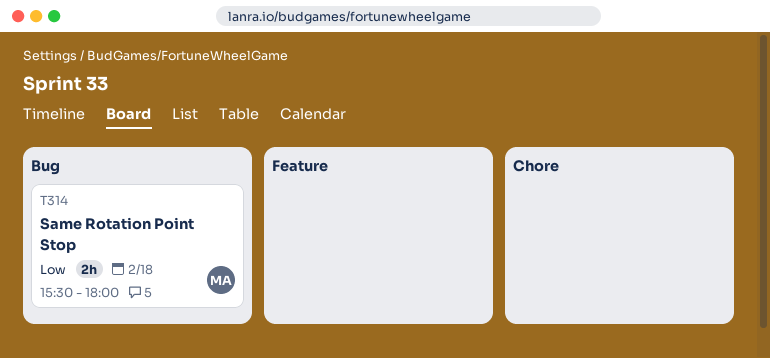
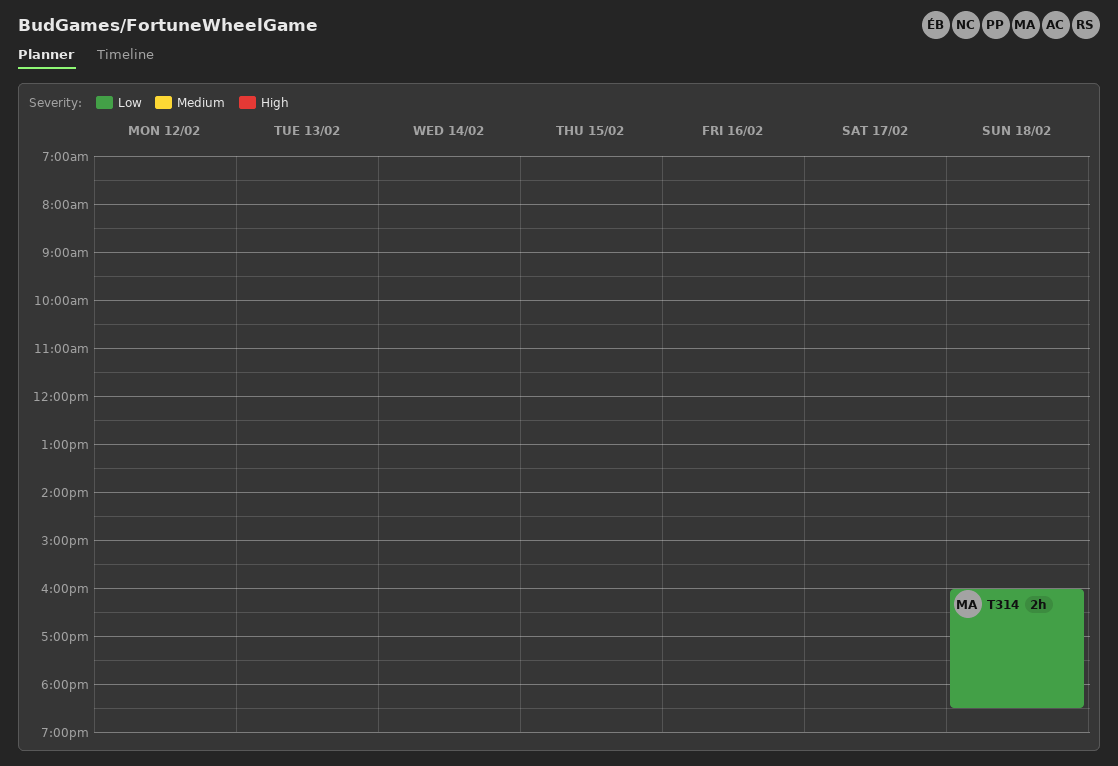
T314, begins: 15:30 -> 16:00
T314, ends: 18:00 -> 18:30

